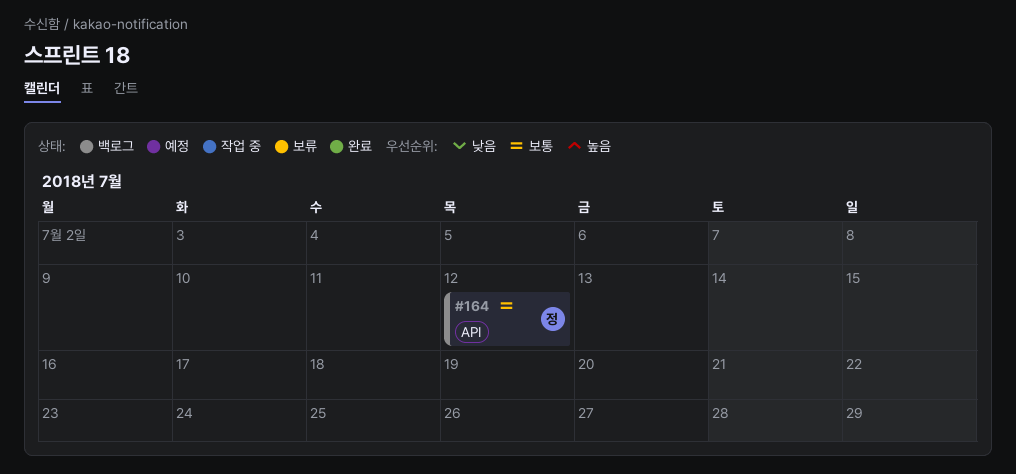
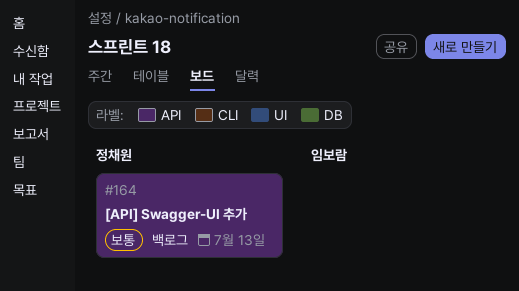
#164, due: Jul 12 -> Jul 13

